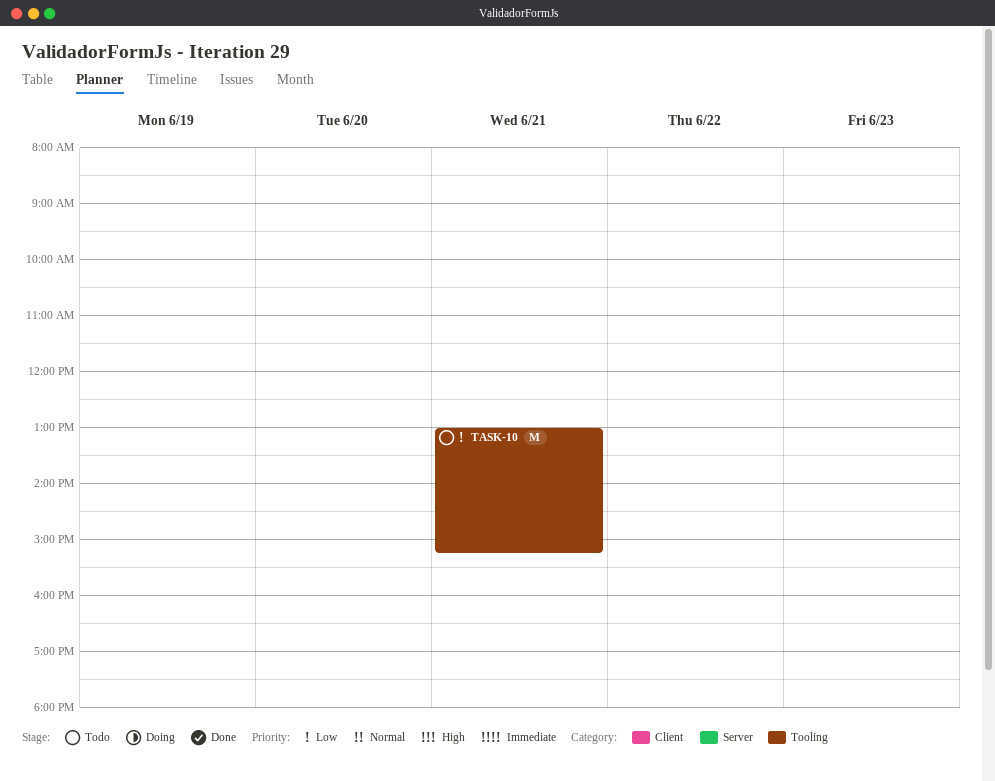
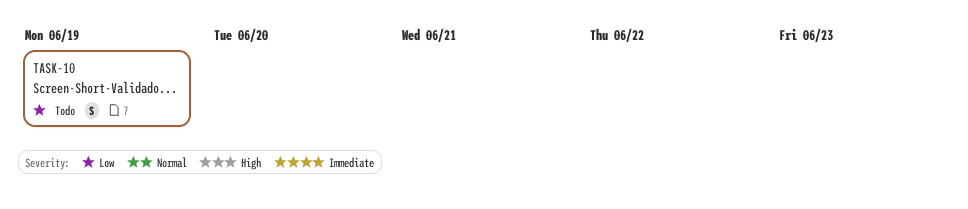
TASK-10, estimate: M -> S
TASK-10, day: Jun 21 -> Jun 19

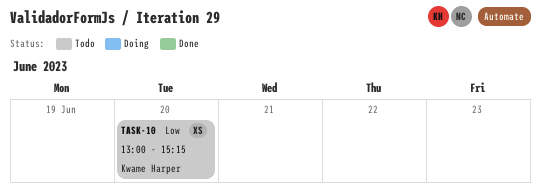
TASK-10, estimate: S -> XS
TASK-10, day: Jun 19 -> Jun 20

